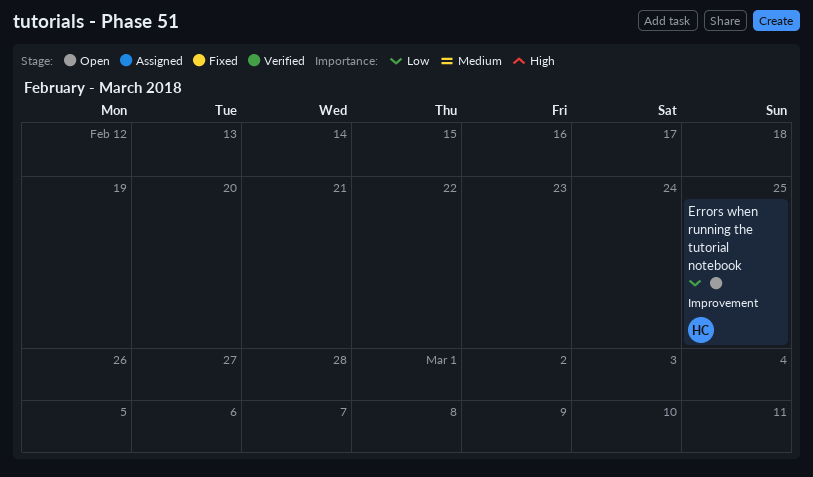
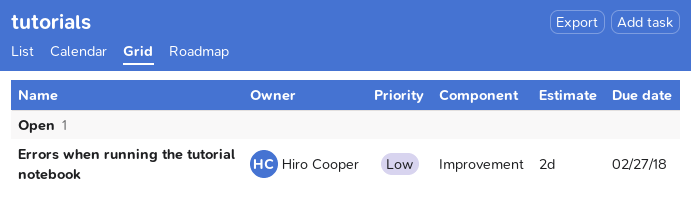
Errors when running the tutorial notebook, due: Feb 25 -> Feb 27

